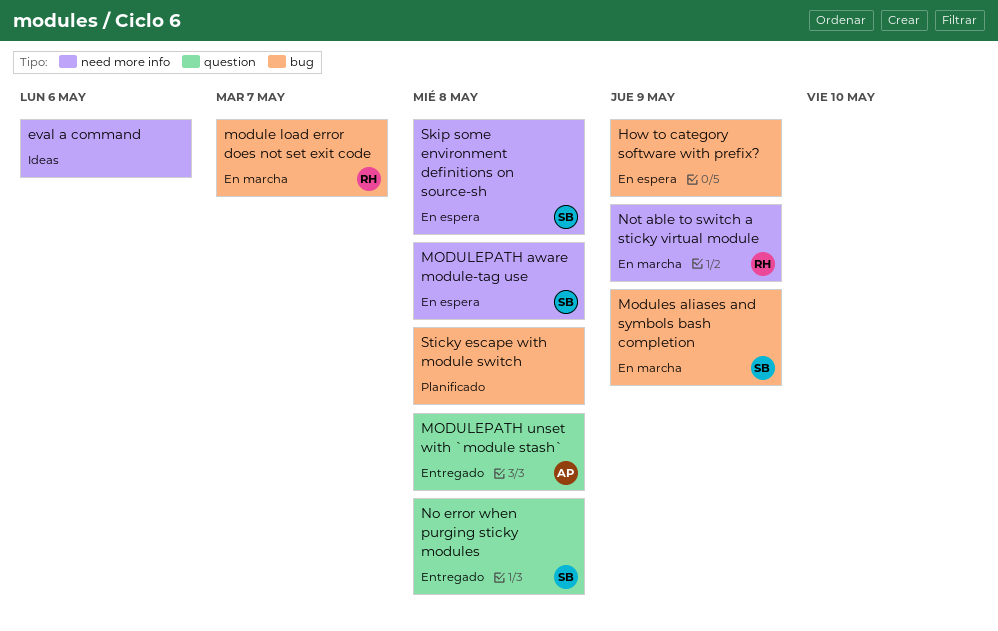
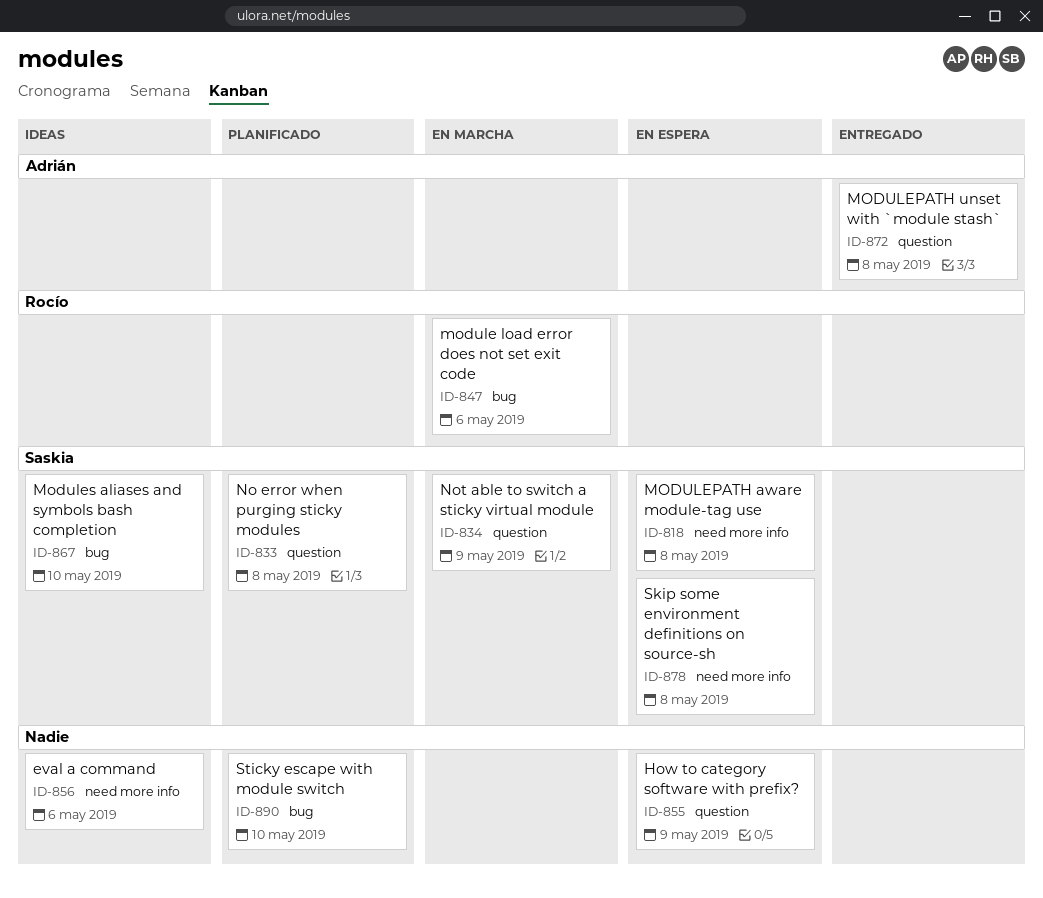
How to category software with prefix?, label: bug -> question
module load error does not set exit code, due: May 7 -> May 6
Modules aliases and symbols bash completion, status: En marcha -> Ideas
Modules aliases and symbols bash completion, due: May 9 -> May 10
No error when purging sticky modules, status: Entregado -> Planificado
Not able to switch a sticky virtual module, owner: Rocío -> Saskia
Not able to switch a sticky virtual module, label: need more info -> question
Sticky escape with module switch, due: May 8 -> May 10

